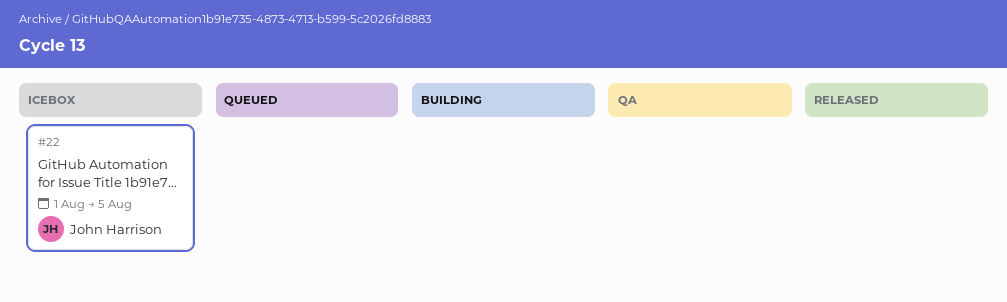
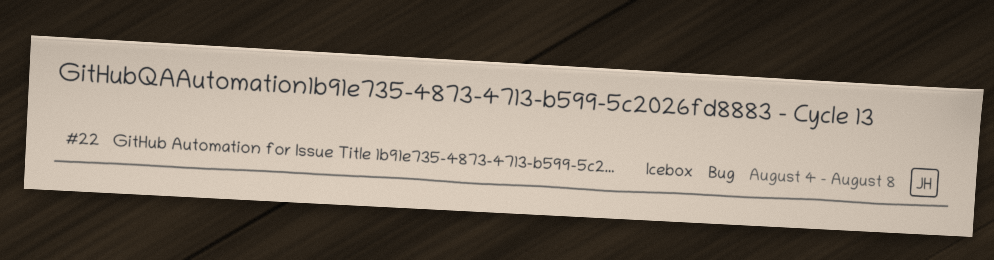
#22, start: Aug 1 -> Aug 4
#22, due: Aug 5 -> Aug 8

